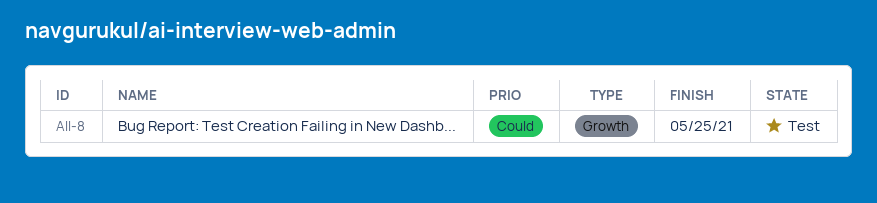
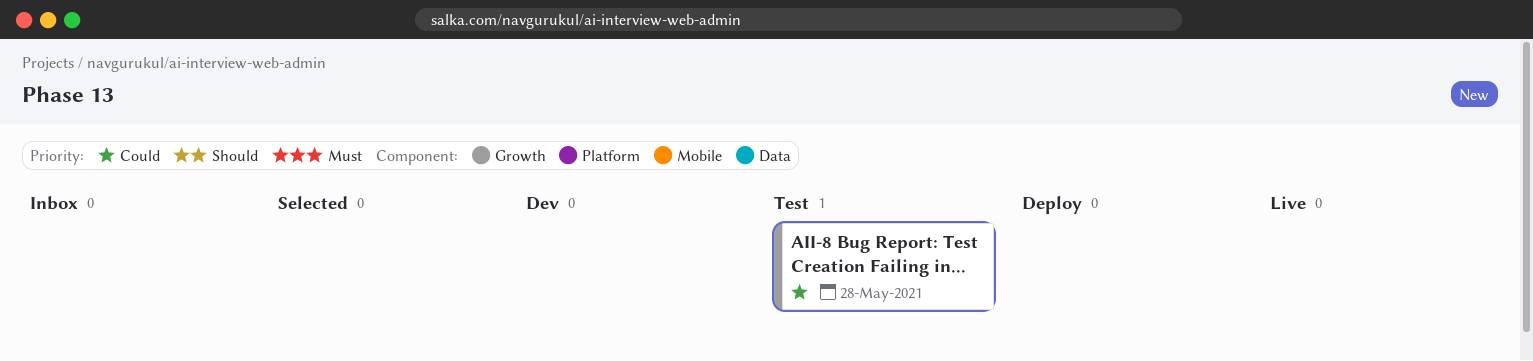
AII-8, due: May 25 -> May 28

